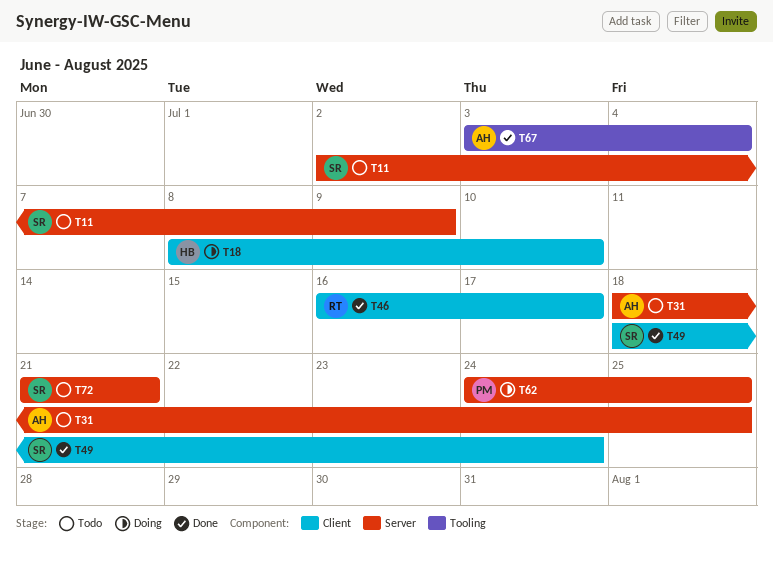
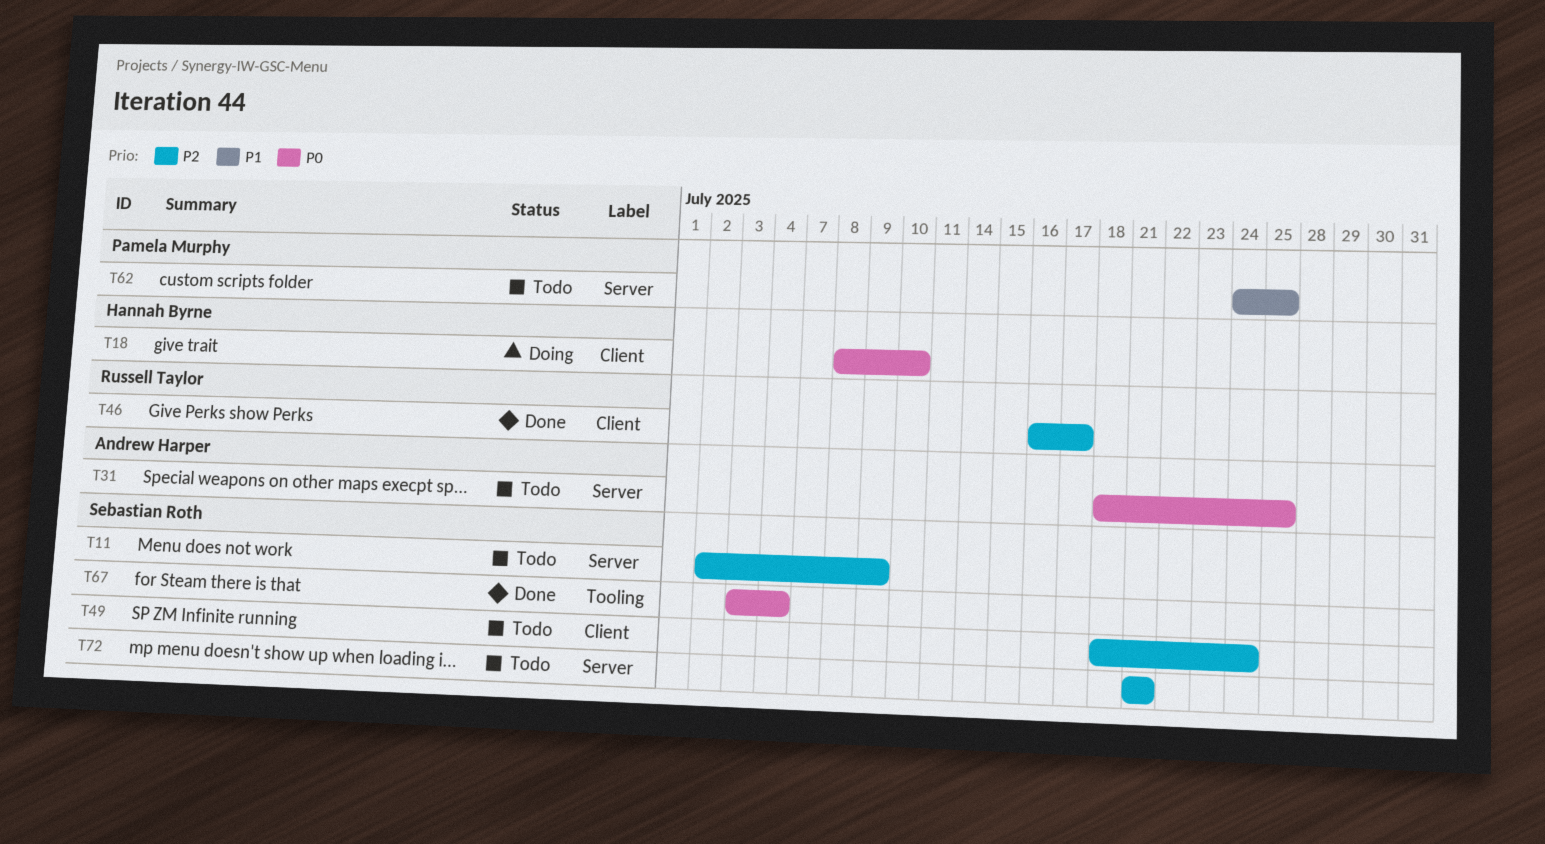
T49, status: Done -> Todo
T62, status: Doing -> Todo
T67, owner: Andrew Harper -> Sebastian Roth

